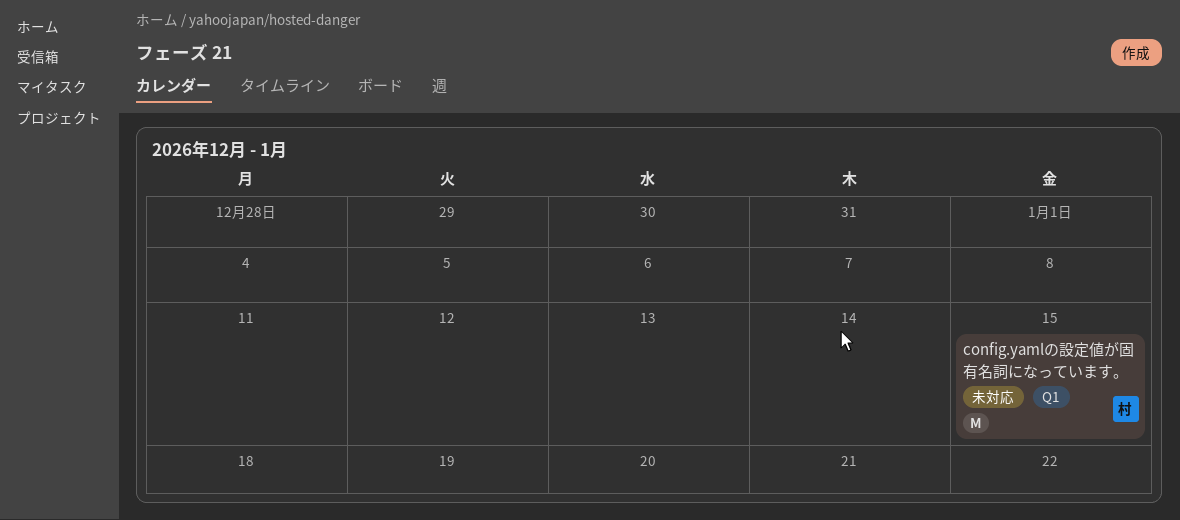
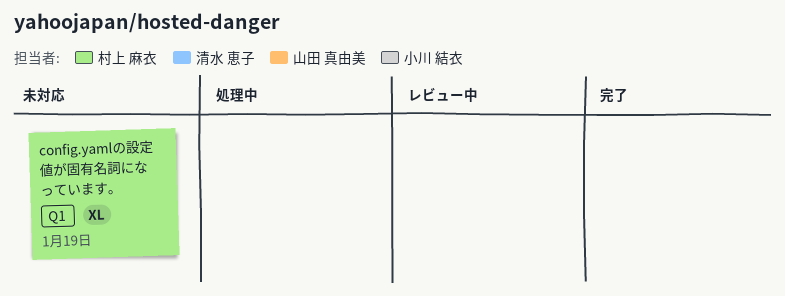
config.yamlの設定値が固有名詞になっています。, estimate: M -> XL
config.yamlの設定値が固有名詞になっています。, due: Jan 15 -> Jan 19

